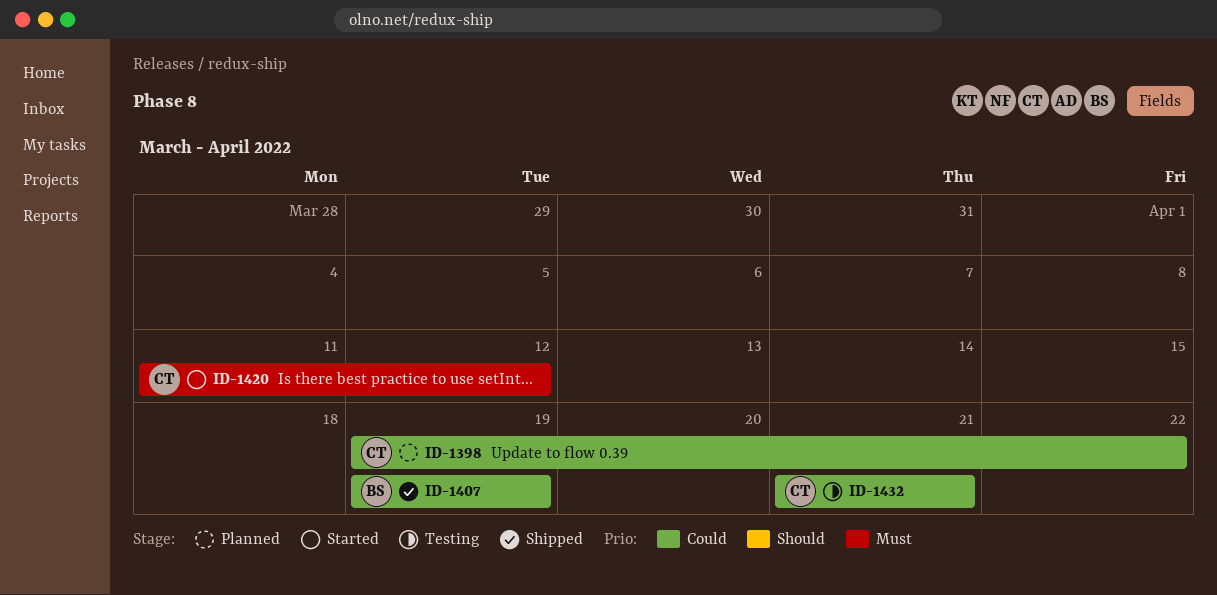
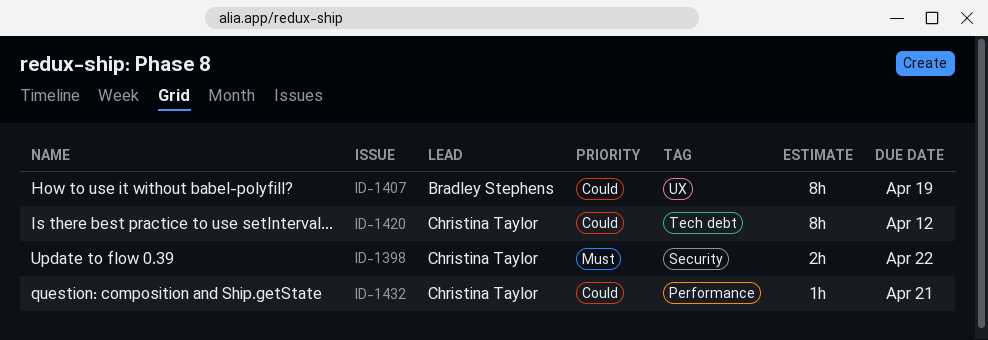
ID-1398, priority: Could -> Must
ID-1420, priority: Must -> Could

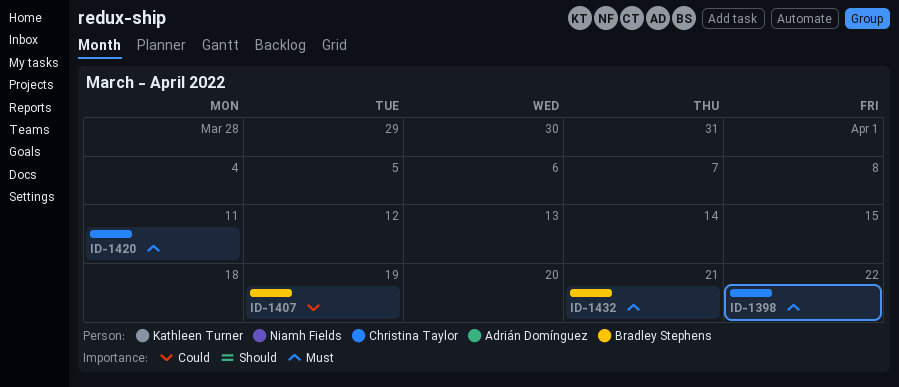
ID-1420, priority: Could -> Must
ID-1420, due: Apr 12 -> Apr 11
ID-1432, owner: Christina Taylor -> Bradley Stephens
ID-1432, priority: Could -> Must

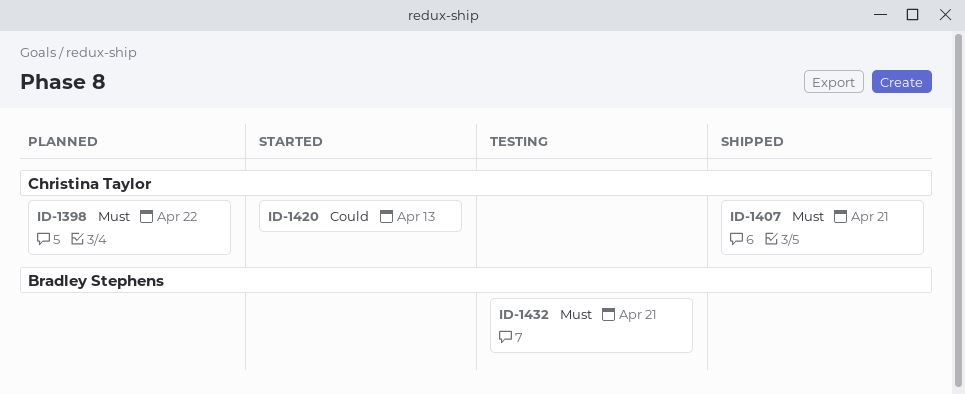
ID-1407, owner: Bradley Stephens -> Christina Taylor
ID-1407, priority: Could -> Must
ID-1407, due: Apr 19 -> Apr 21
ID-1420, priority: Must -> Could
ID-1420, due: Apr 11 -> Apr 13

